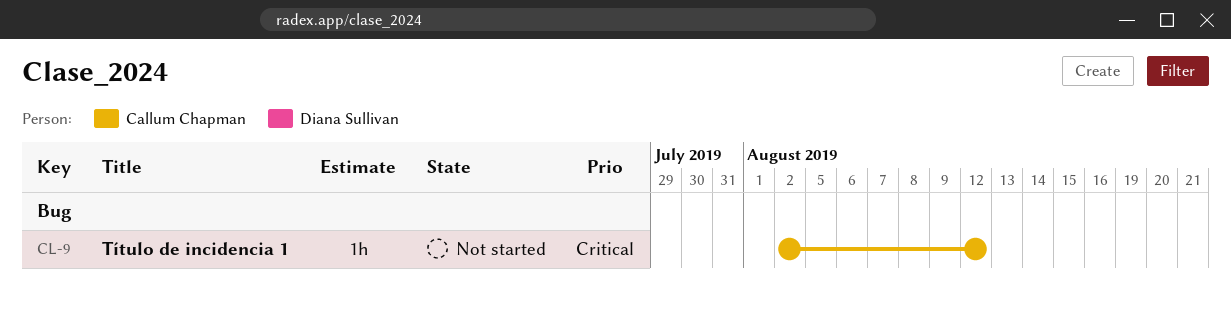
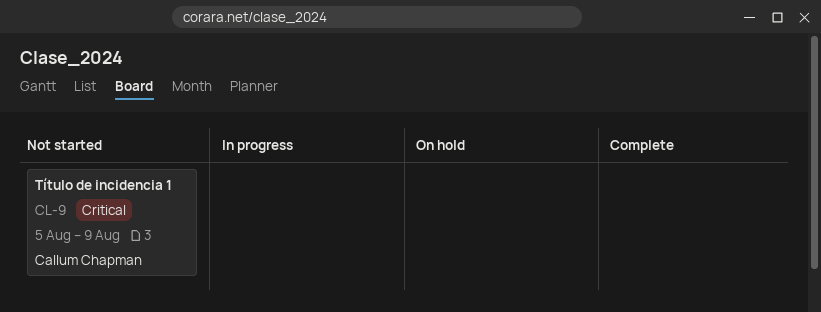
CL-9, start: Aug 2 -> Aug 5
CL-9, due: Aug 12 -> Aug 9

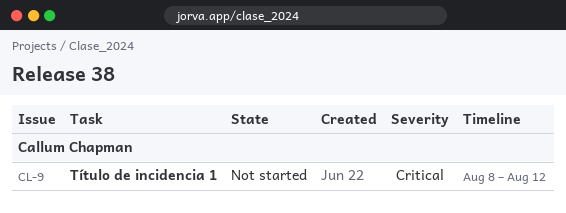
CL-9, start: Aug 5 -> Aug 8
CL-9, due: Aug 9 -> Aug 12

